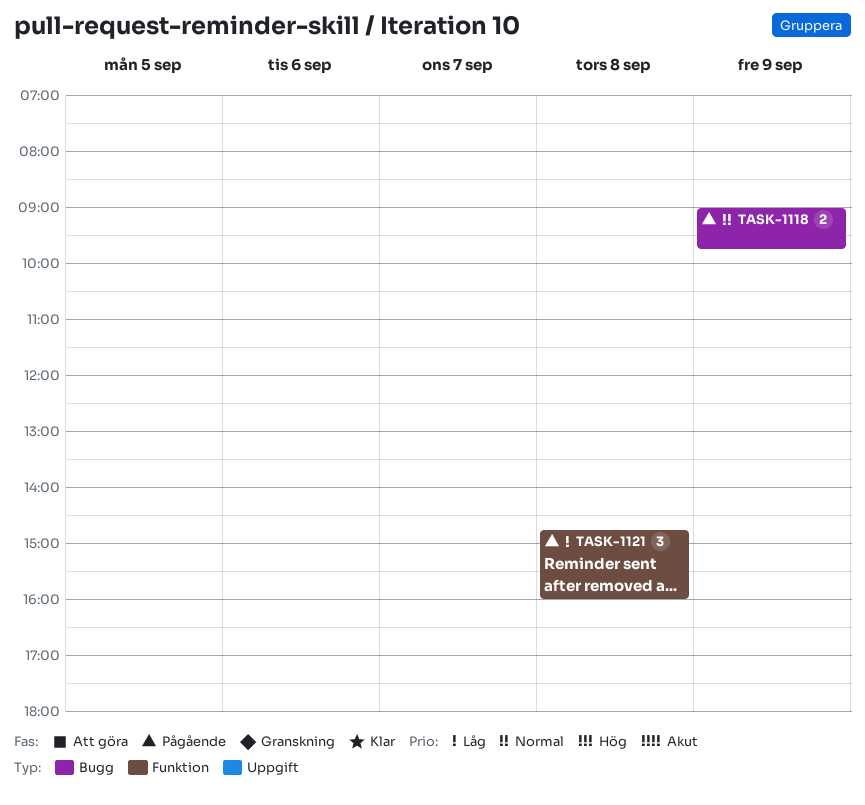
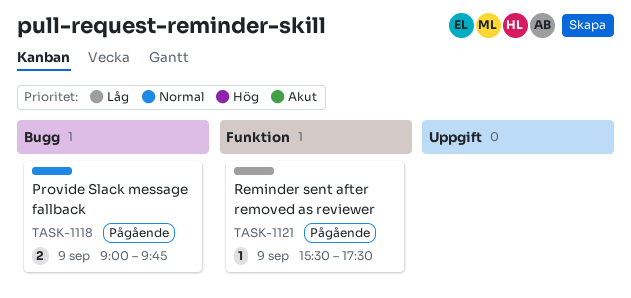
TASK-1121, estimate: 3 -> 1
TASK-1121, day: Sep 8 -> Sep 9
TASK-1121, begins: 14:45 -> 15:30
TASK-1121, ends: 16:00 -> 17:30

